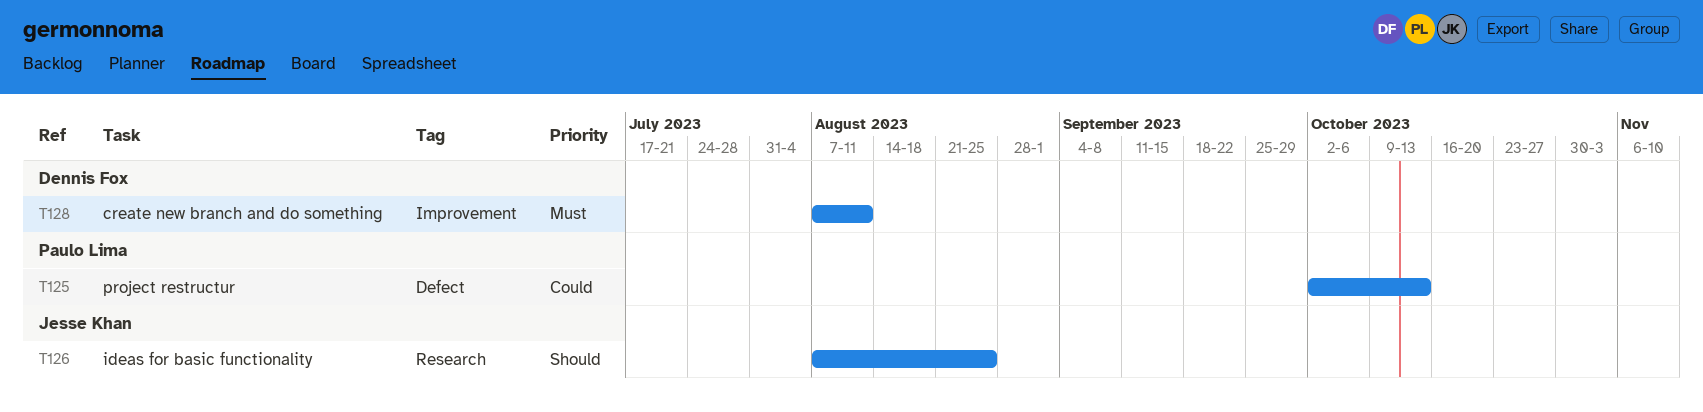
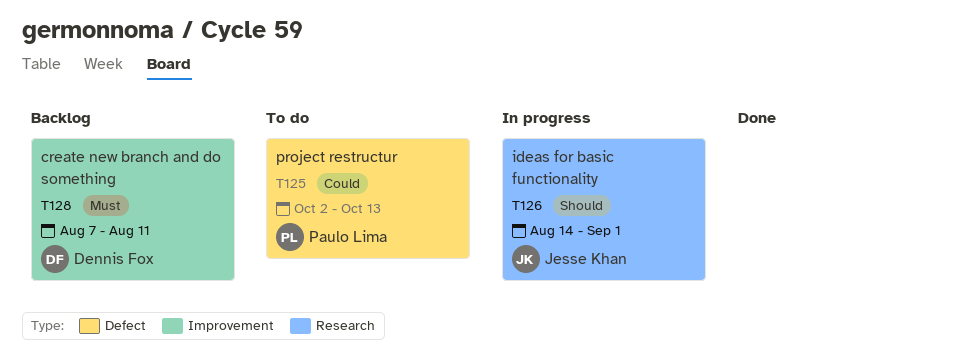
T126, start: Aug 7 -> Aug 14
T126, due: Aug 25 -> Sep 1

